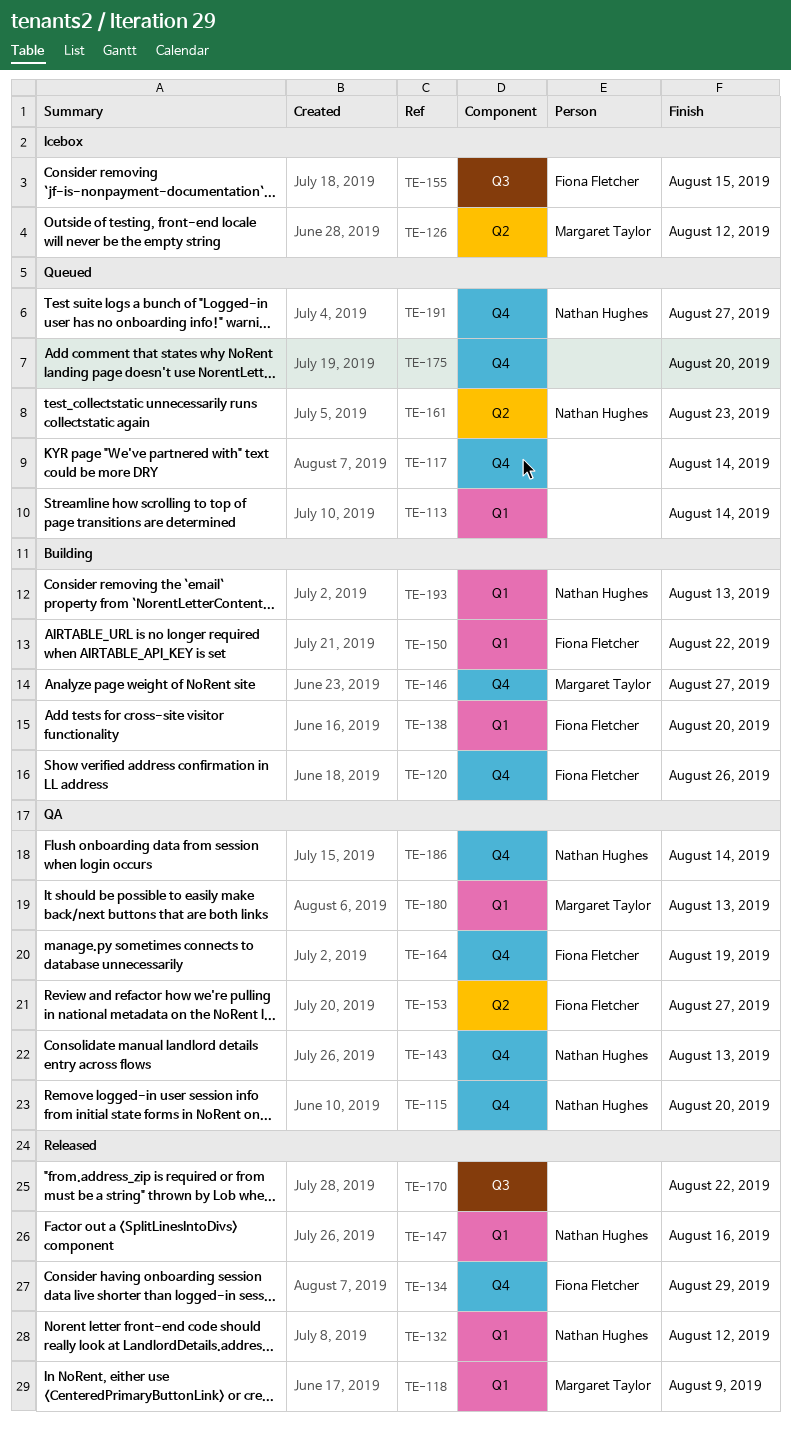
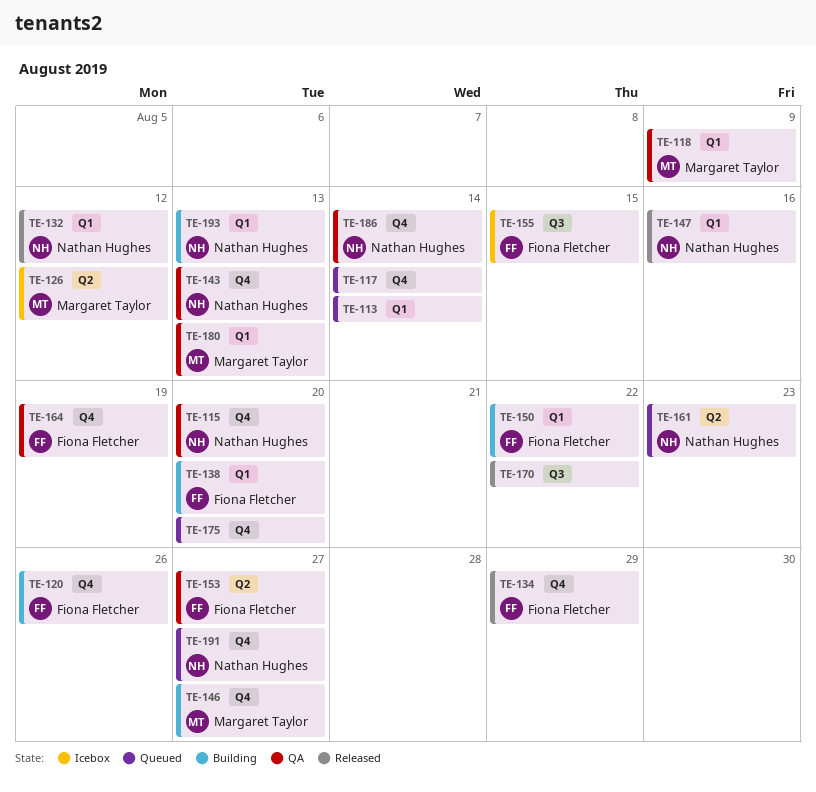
TE-118, status: Released -> QA

